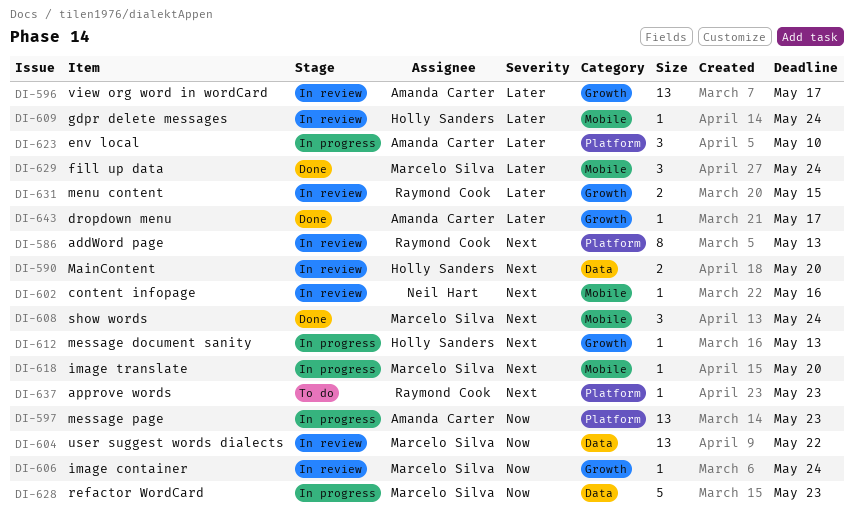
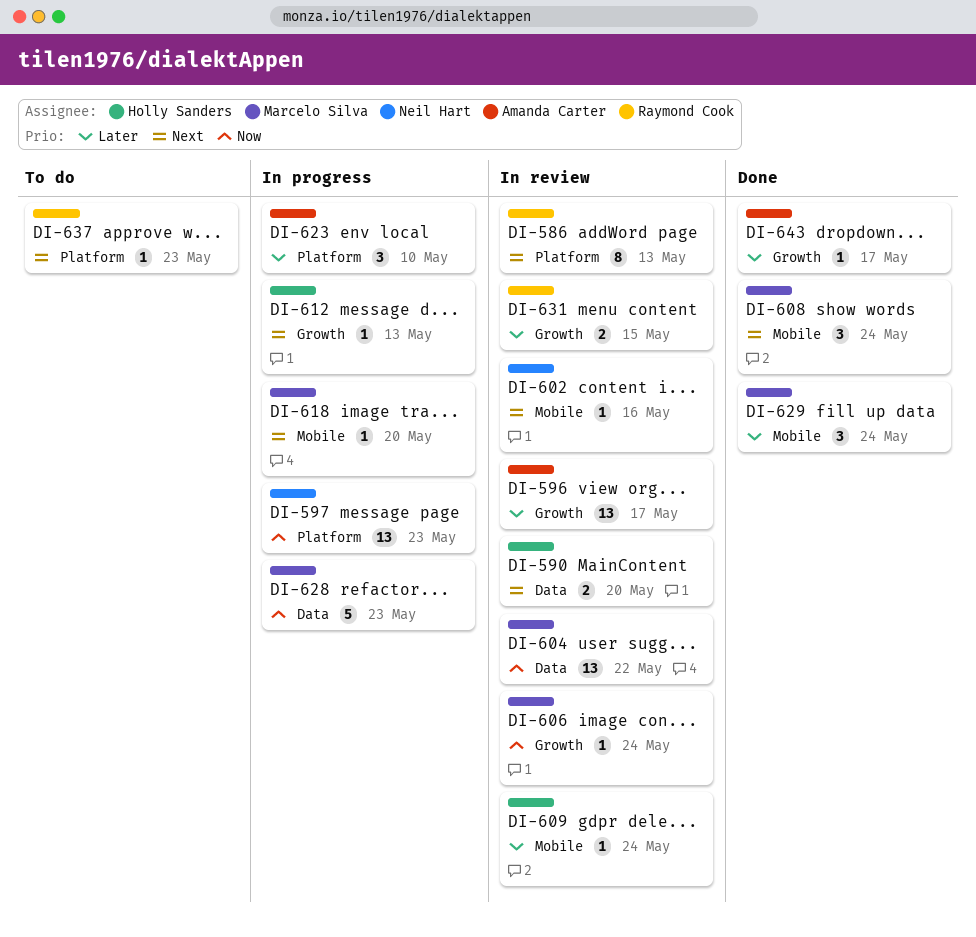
DI-597, owner: Amanda Carter -> Neil Hart

